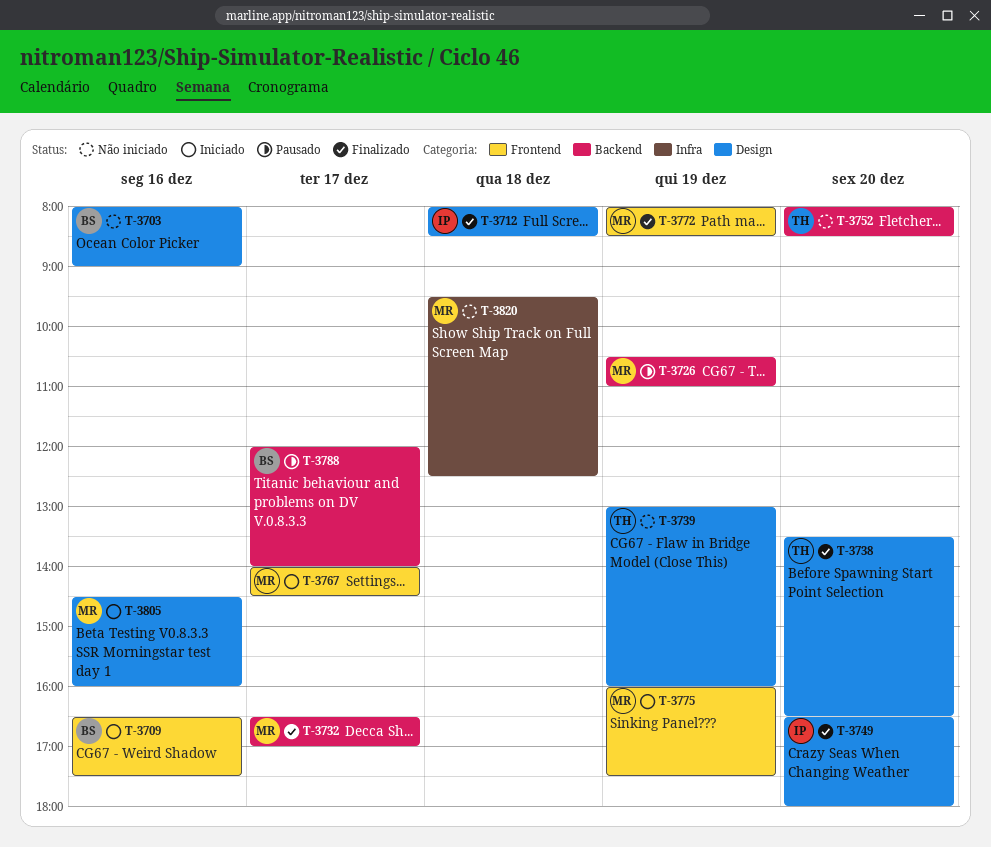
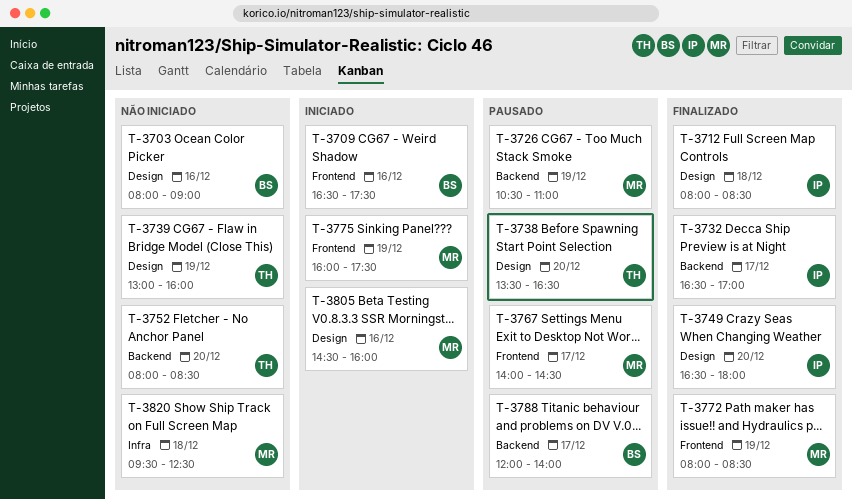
T-3732, owner: MR -> IP
T-3738, status: Finalizado -> Pausado
T-3767, status: Iniciado -> Pausado

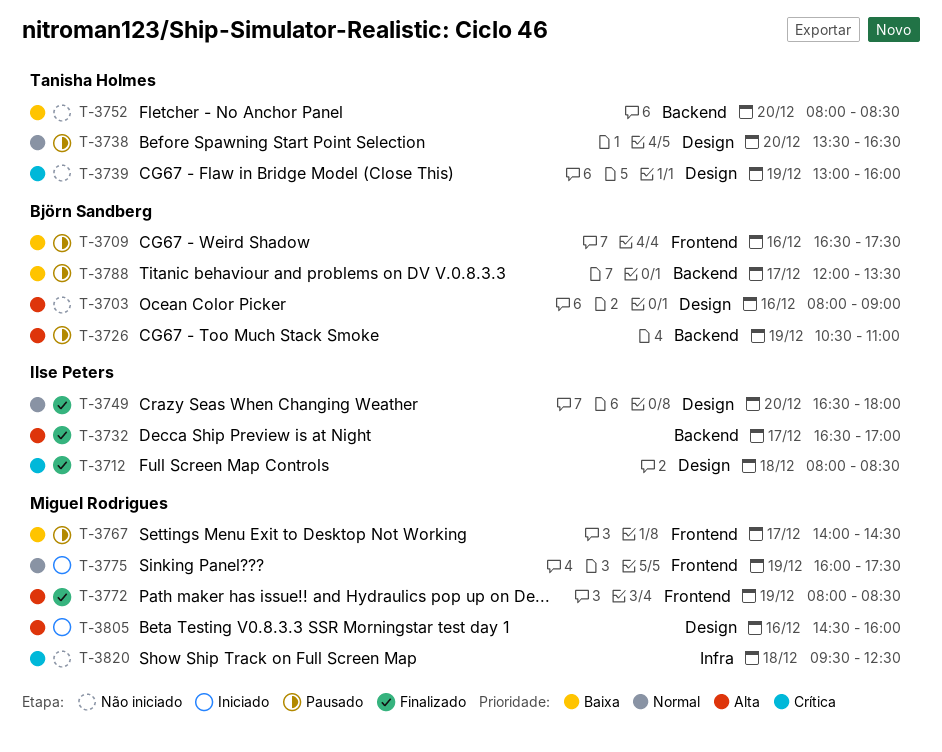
T-3709, status: Iniciado -> Pausado
T-3726, owner: Miguel Rodrigues -> Björn Sandberg
T-3788, ends: 14:00 -> 13:30

